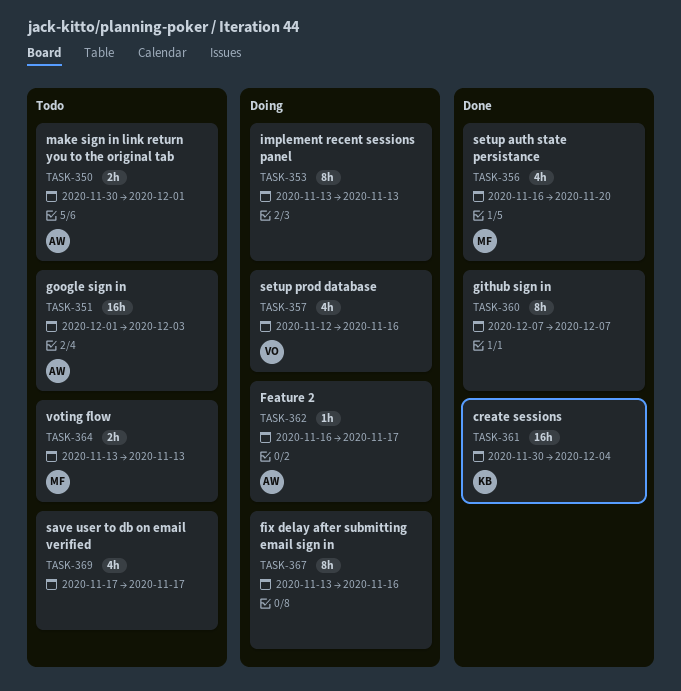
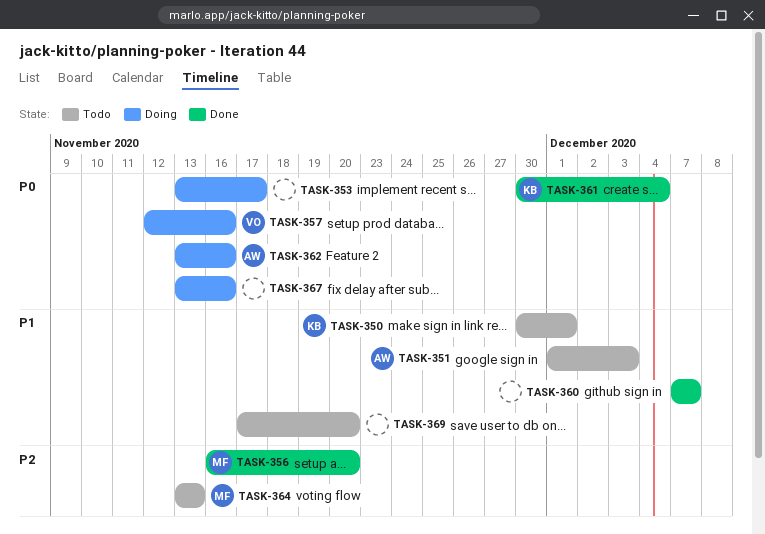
TASK-350, owner: AW -> KB
TASK-353, due: Nov 13 -> Nov 17
TASK-362, start: Nov 16 -> Nov 13
TASK-362, due: Nov 17 -> Nov 16
TASK-369, due: Nov 17 -> Nov 20

